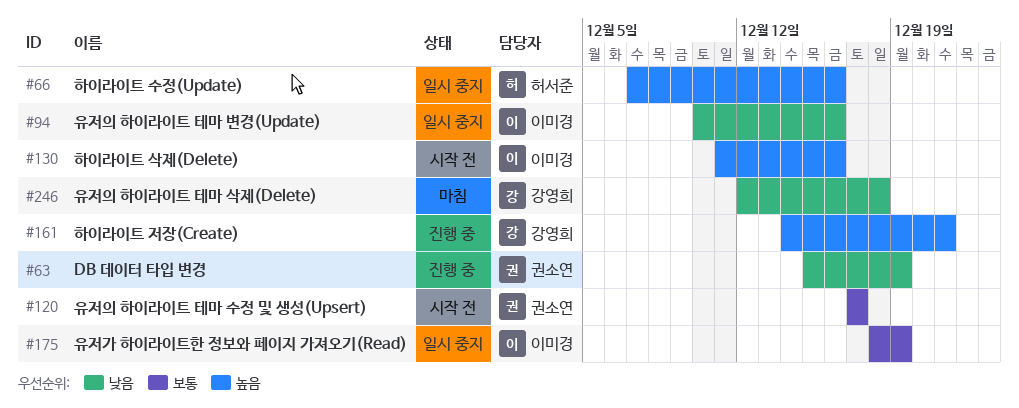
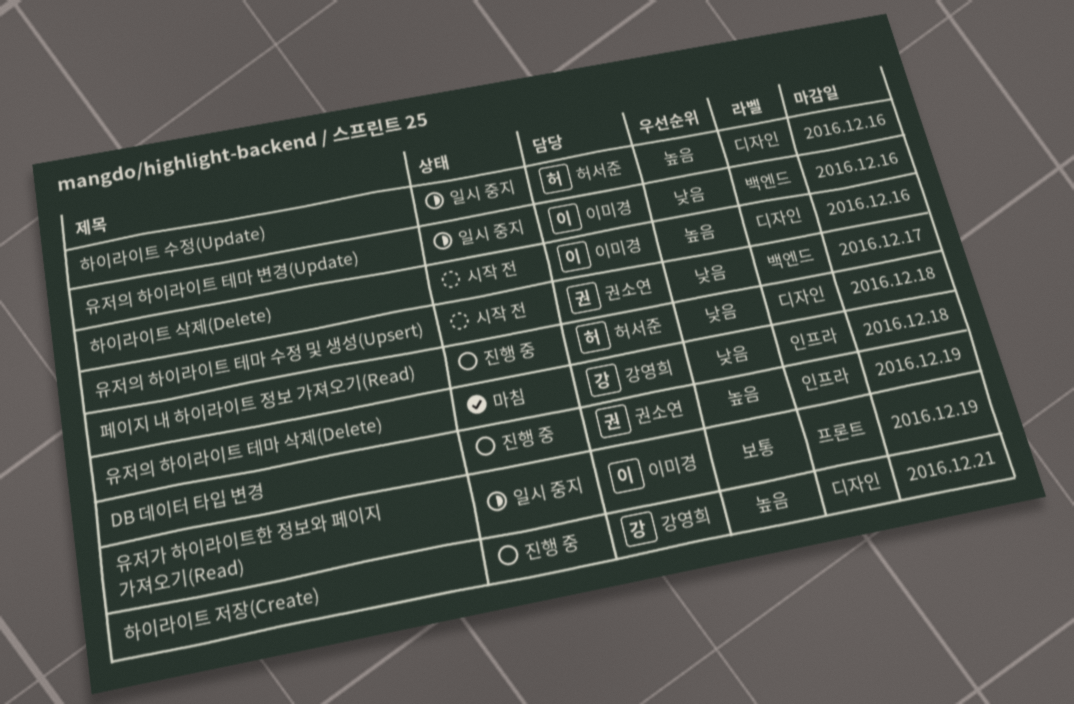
DB 데이터 타입 변경, priority: 낮음 -> 높음
유저의 하이라이트 테마 수정 및 생성(Upsert), priority: 보통 -> 낮음
페이지 내 하이라이트 정보 가져오기(Read): none -> present

